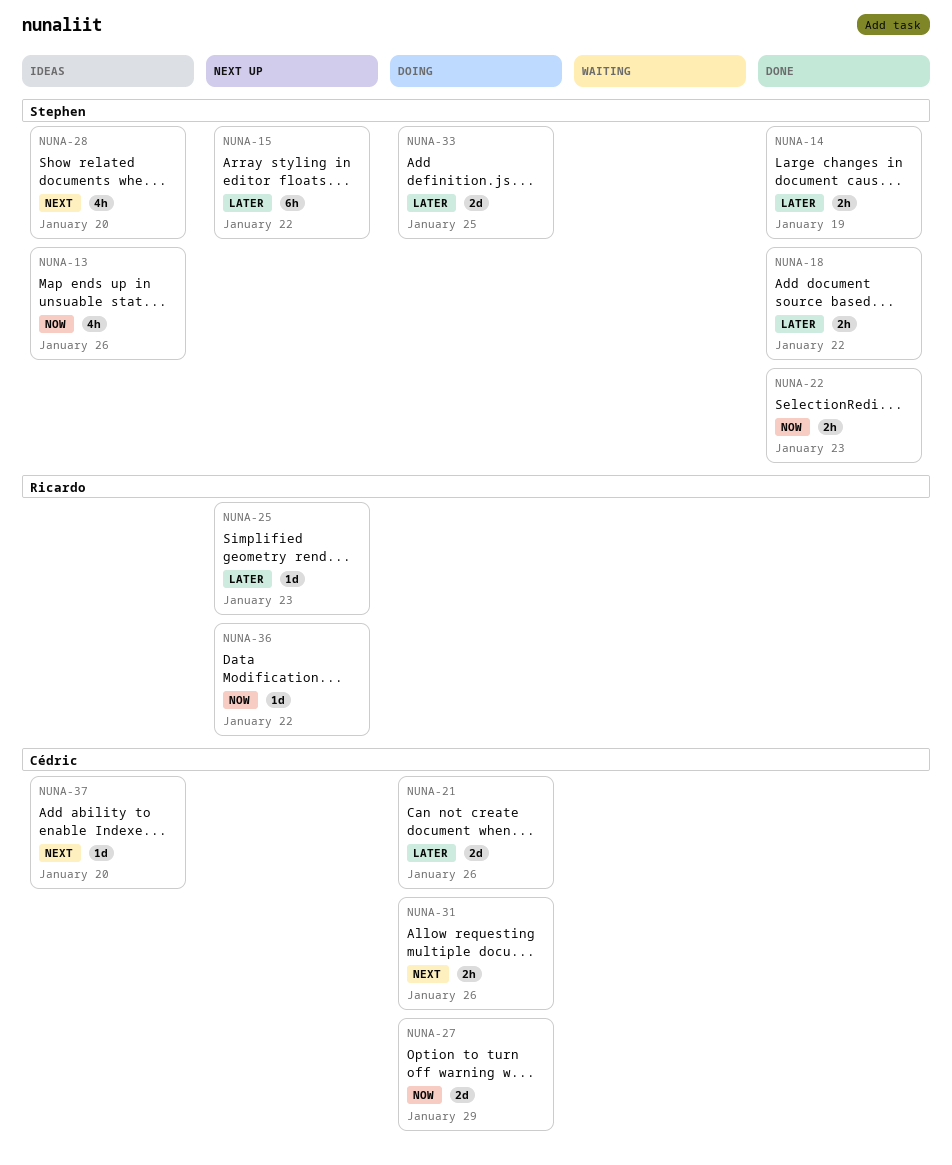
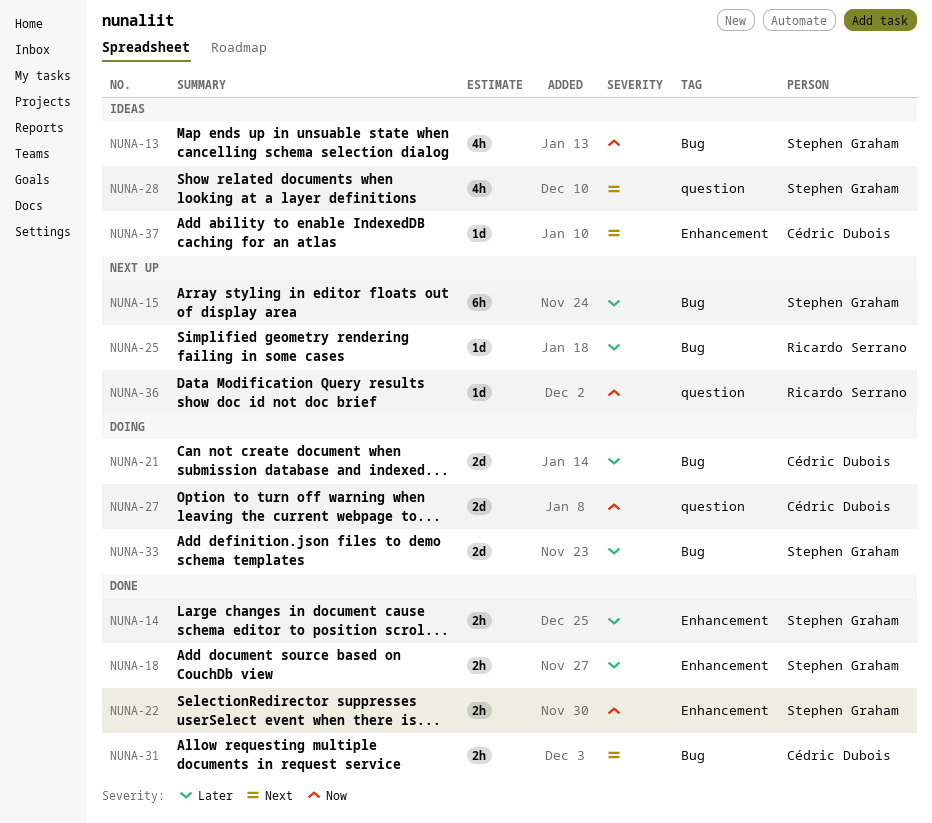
NUNA-31, status: Doing -> Done

